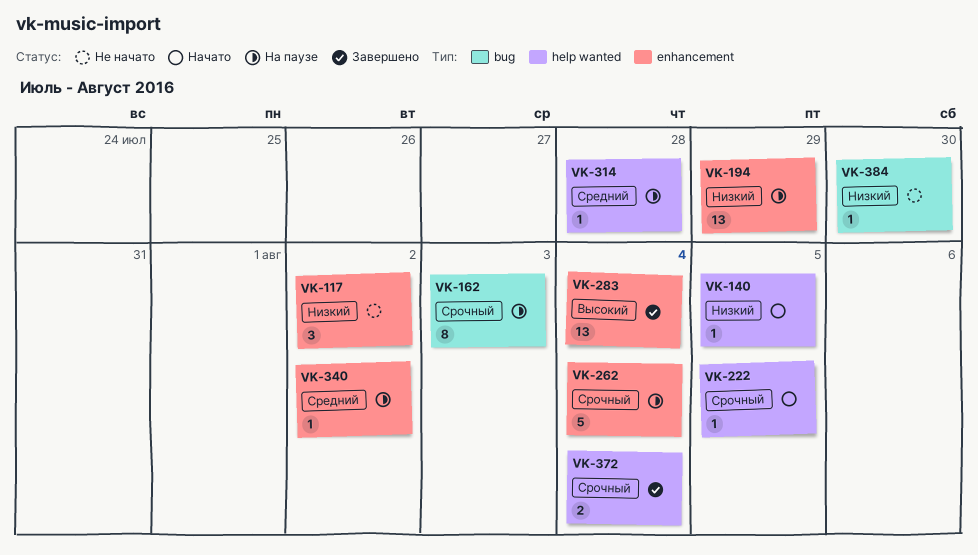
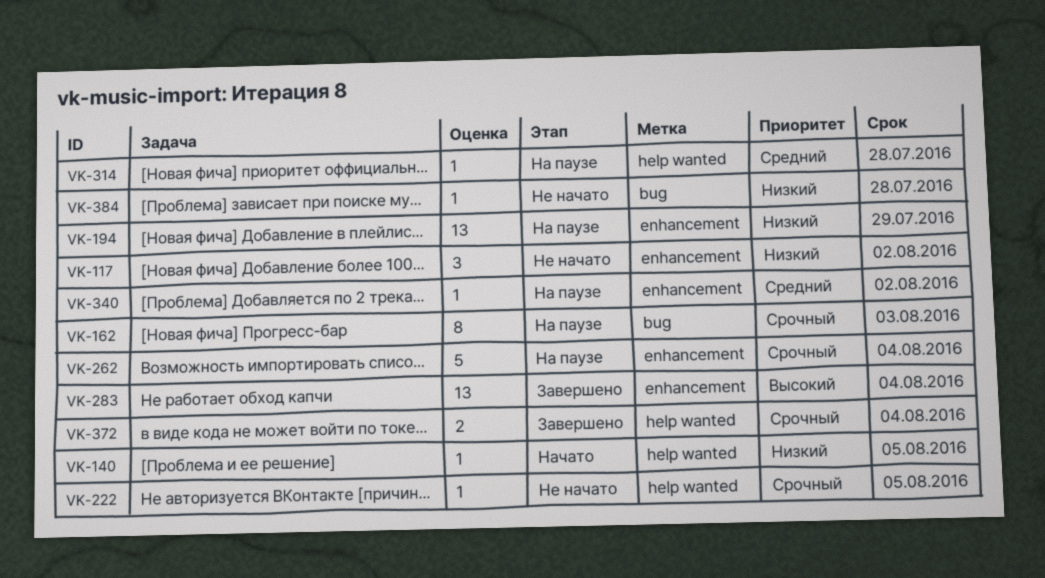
VK-222, status: Начато -> Не начато
VK-384, due: Jul 30 -> Jul 28

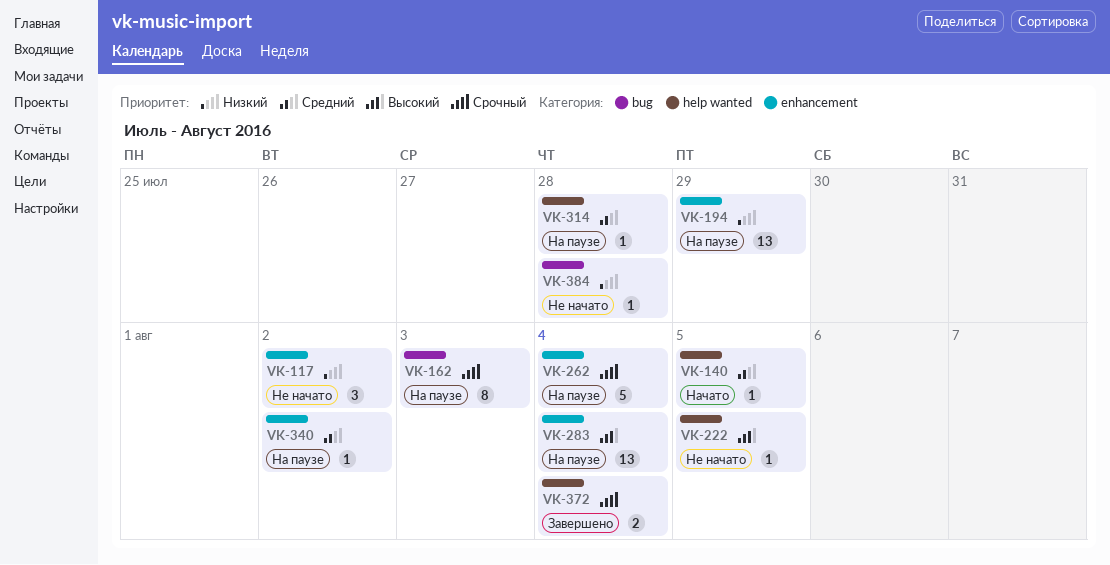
VK-140, priority: Низкий -> Средний
VK-222, priority: Срочный -> Высокий
VK-283, status: Завершено -> На паузе

